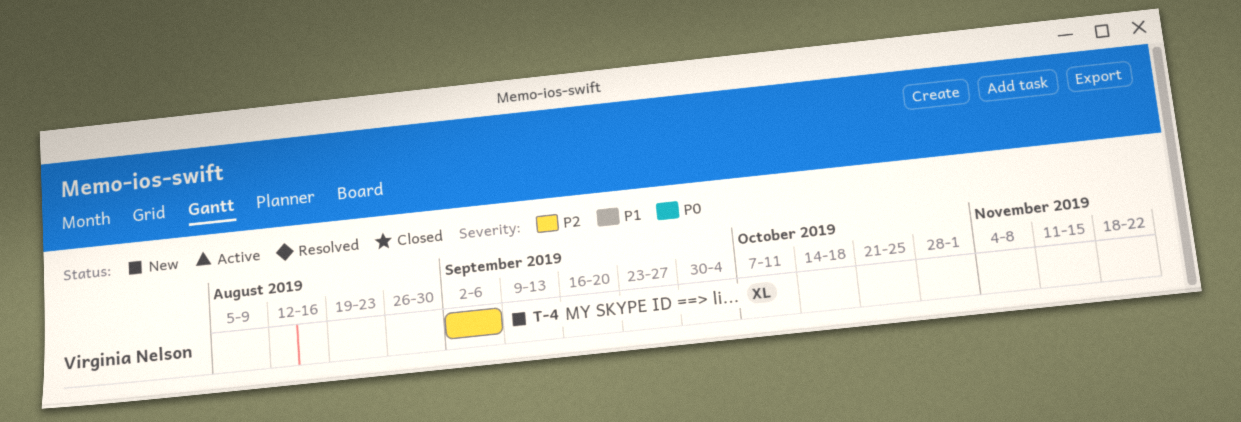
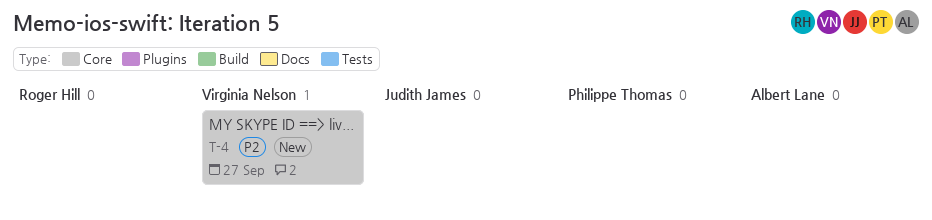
T-4, due: Sep 6 -> Sep 27

